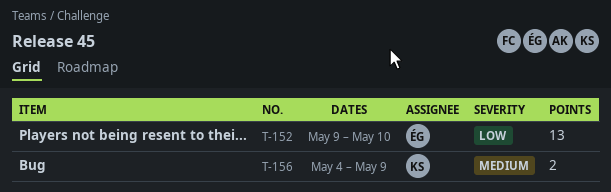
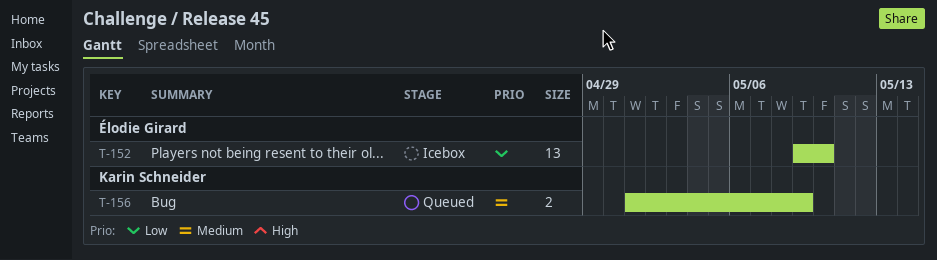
T-156, start: May 4 -> May 1

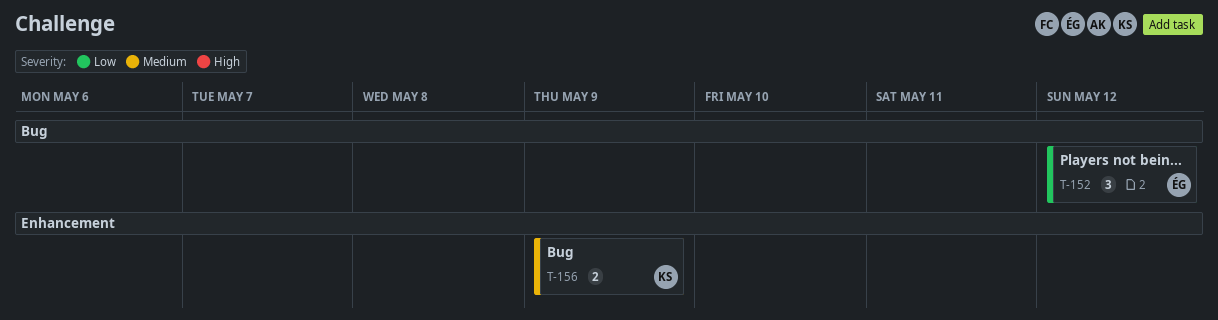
T-152, estimate: 13 -> 3
T-152, due: May 10 -> May 12

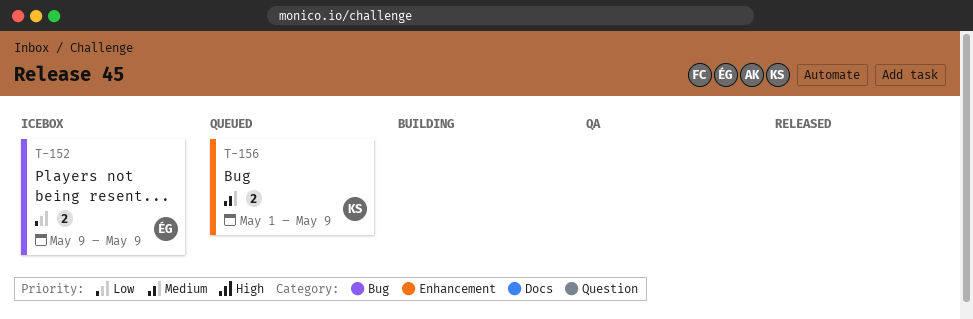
T-152, estimate: 3 -> 2
T-152, due: May 12 -> May 9

